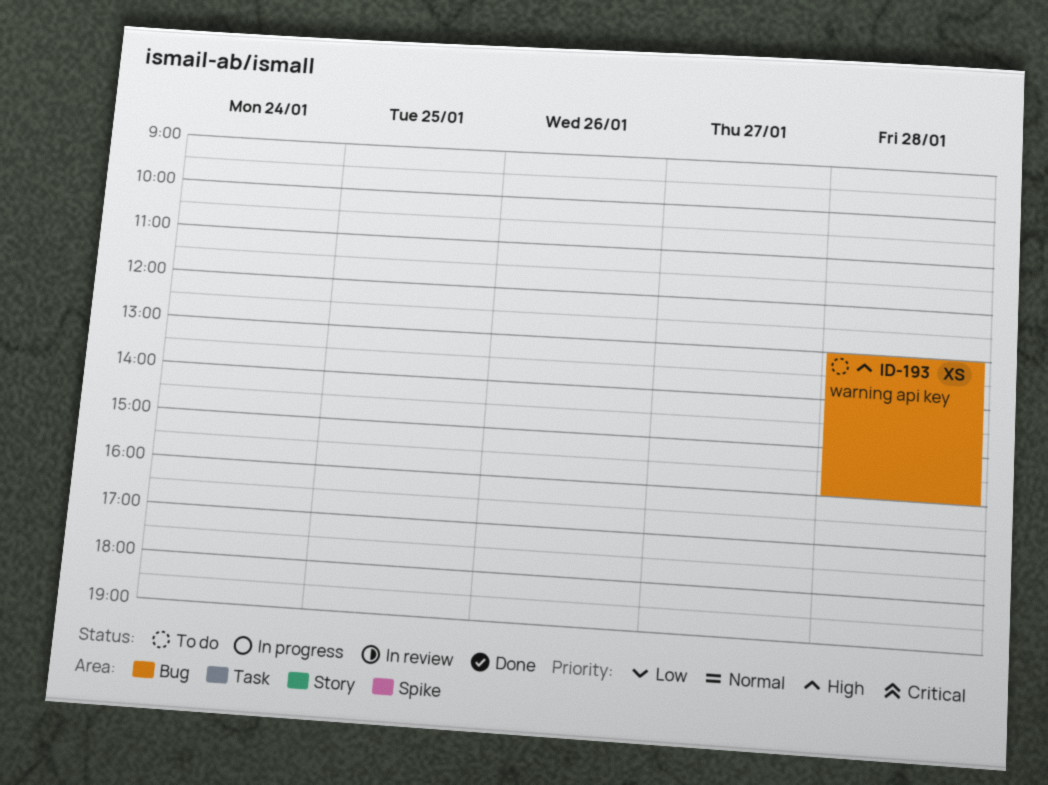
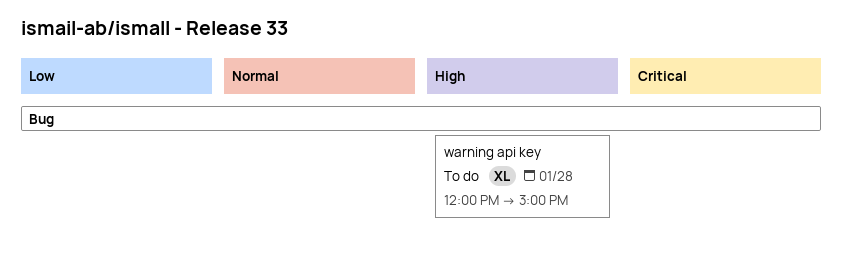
warning api key, estimate: XS -> XL
warning api key, begins: 13:00 -> 12:00
warning api key, ends: 16:00 -> 15:00

